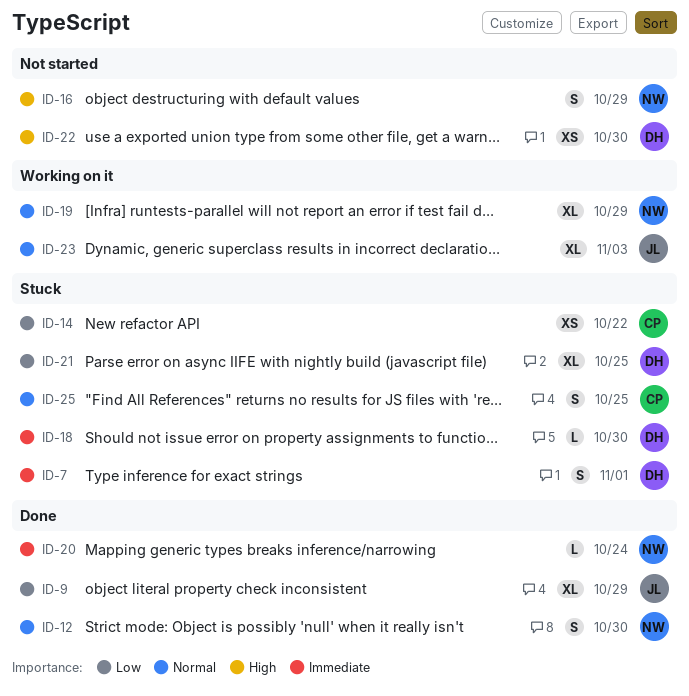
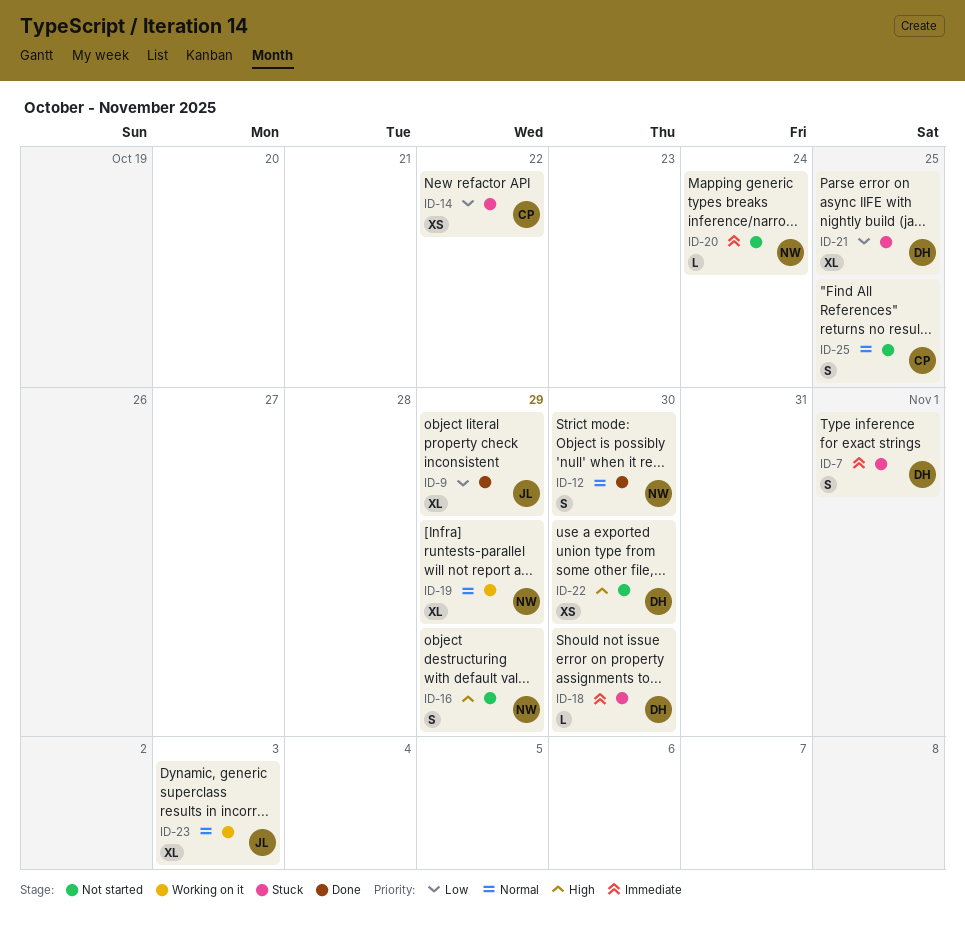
ID-20, status: Done -> Not started
ID-25, status: Stuck -> Not started

